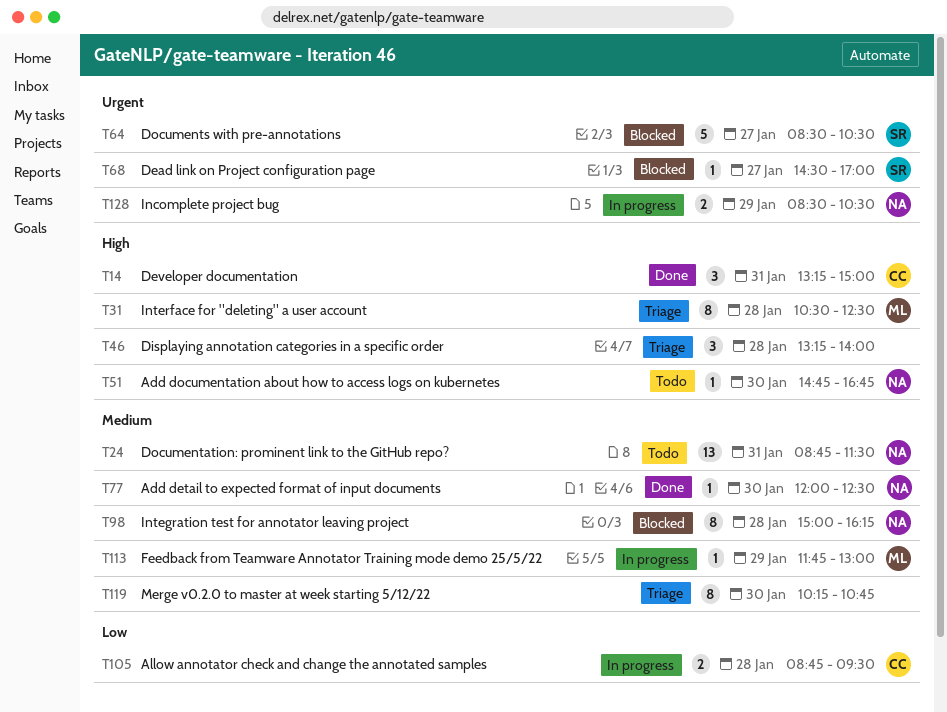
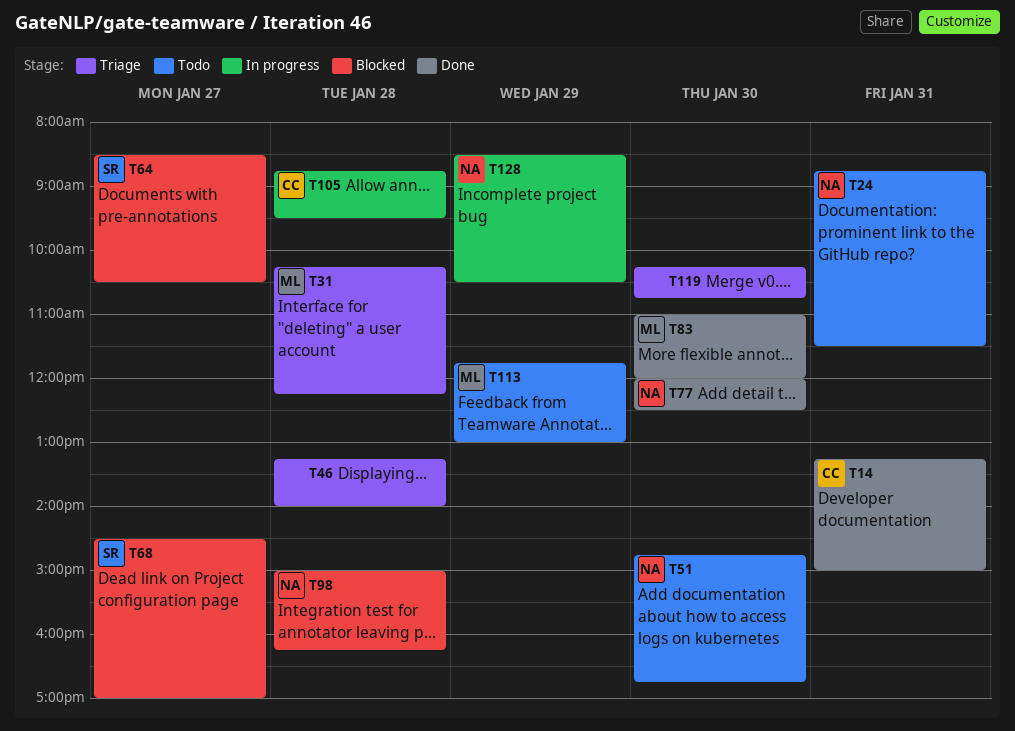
T31, begins: 10:30 -> 10:15
T31, ends: 12:30 -> 12:15
T83: none -> present
T113, status: In progress -> Todo

